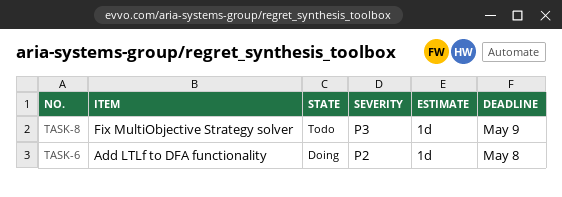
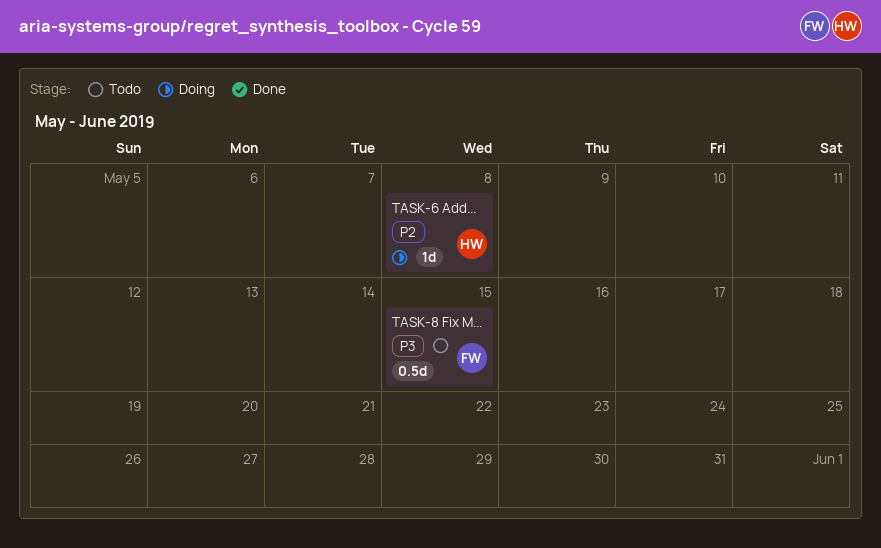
TASK-8, estimate: 1d -> 0.5d
TASK-8, due: May 9 -> May 15

